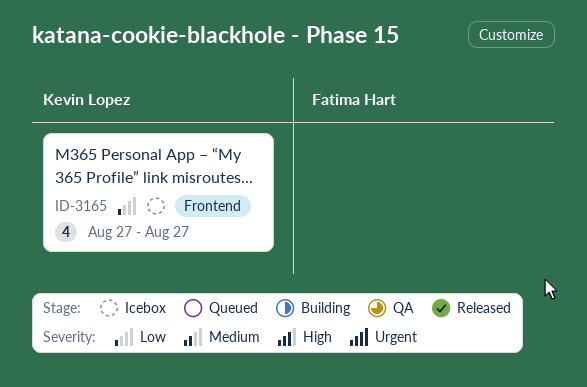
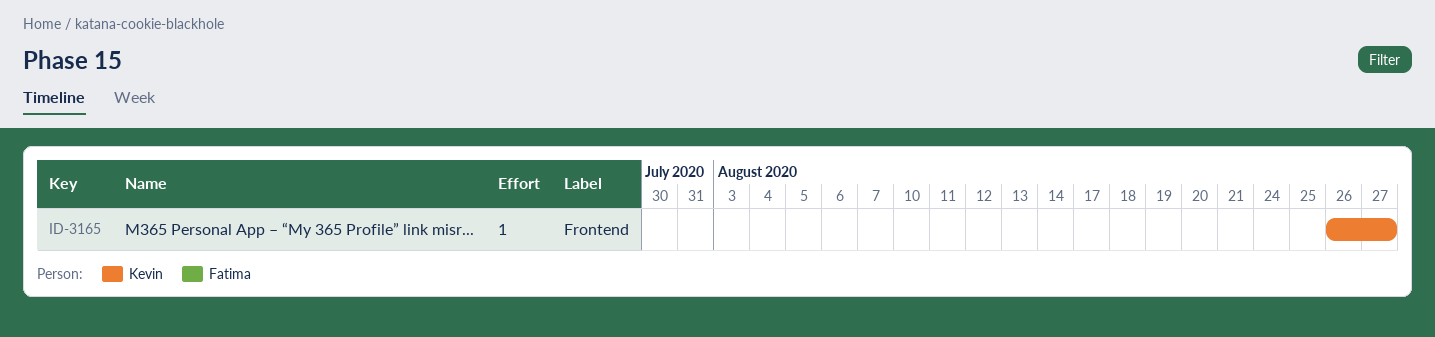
ID-3165, estimate: 4 -> 1
ID-3165, start: Aug 27 -> Aug 26

